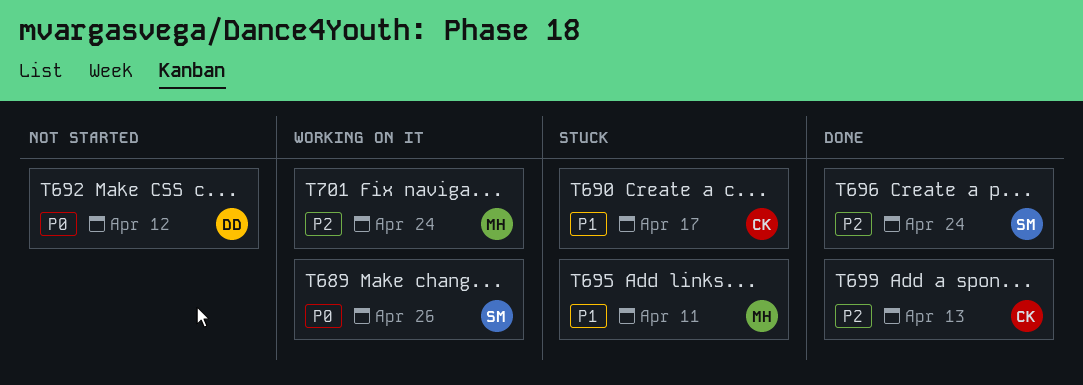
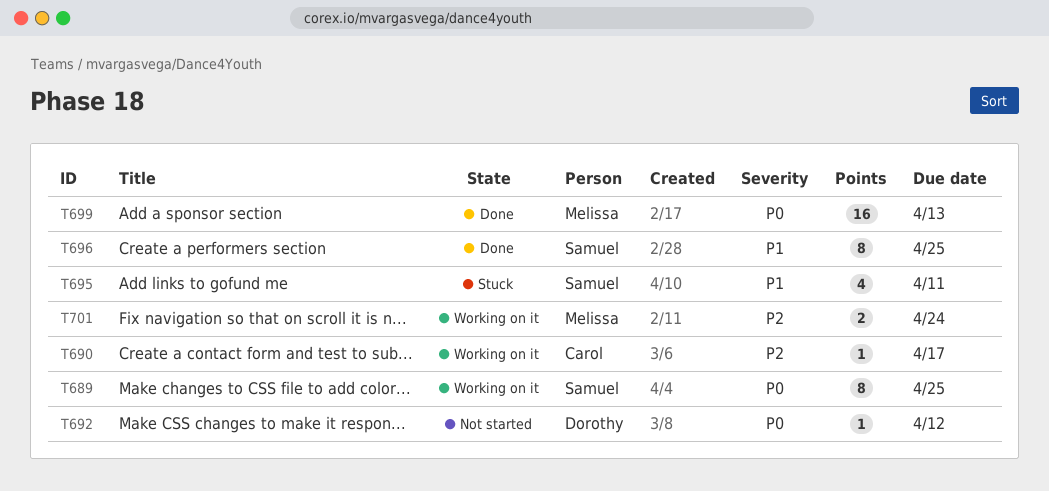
T689, due: Apr 26 -> Apr 25
T690, status: Stuck -> Working on it
T690, priority: P1 -> P2
T695, owner: Melissa -> Samuel
T696, priority: P2 -> P1
T696, due: Apr 24 -> Apr 25
T699, owner: Carol -> Melissa
T699, priority: P2 -> P0

